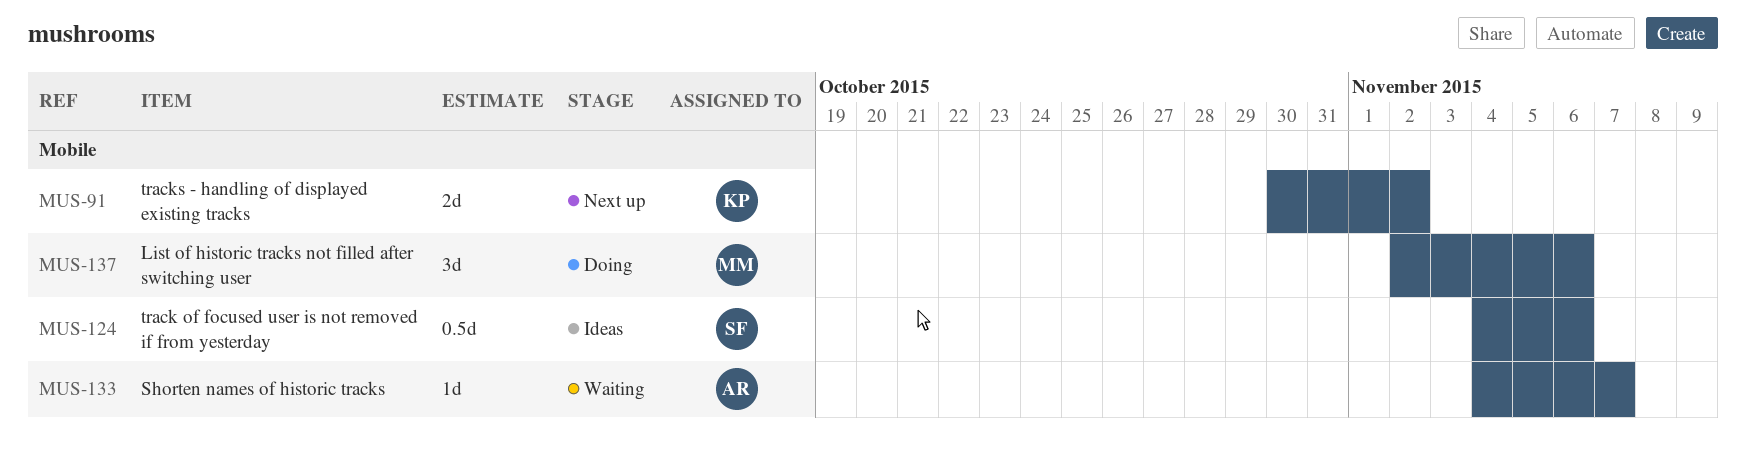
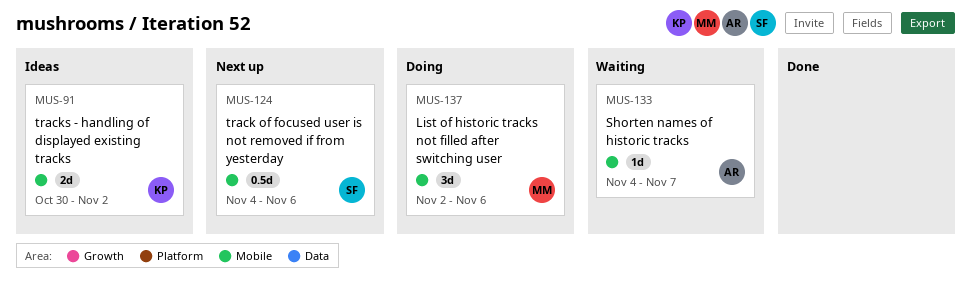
MUS-91, status: Next up -> Ideas
MUS-124, status: Ideas -> Next up

